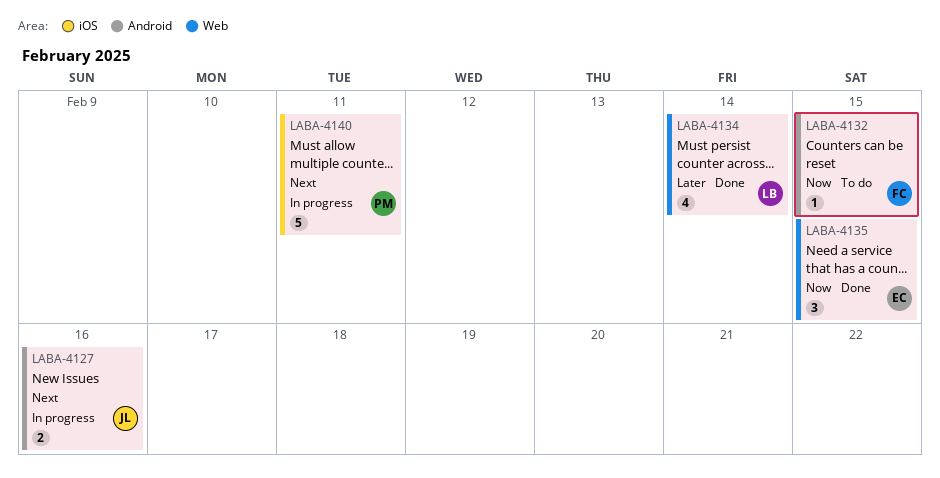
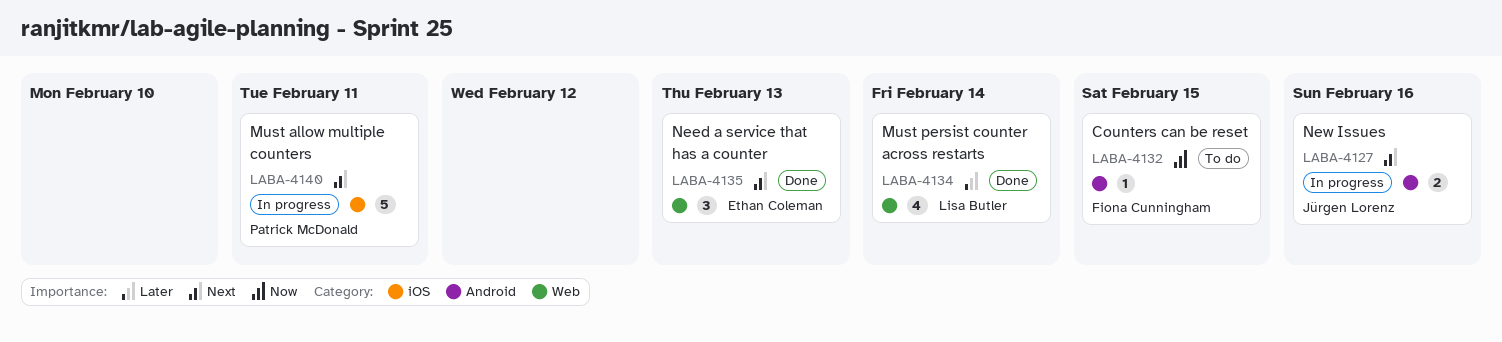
LABA-4135, priority: Now -> Next
LABA-4135, due: Feb 15 -> Feb 13

